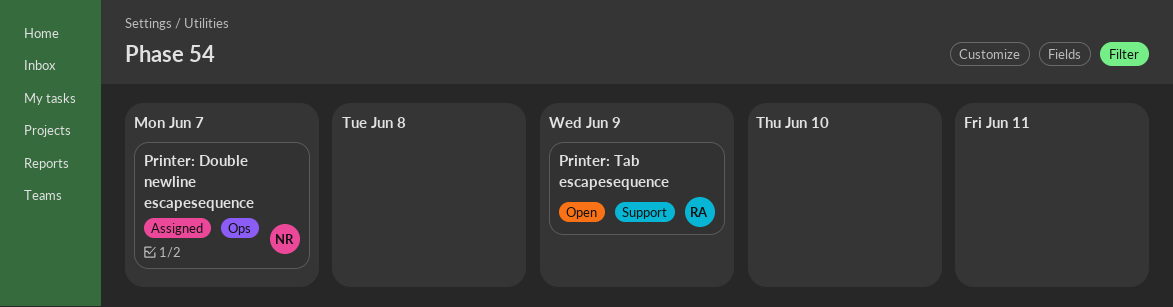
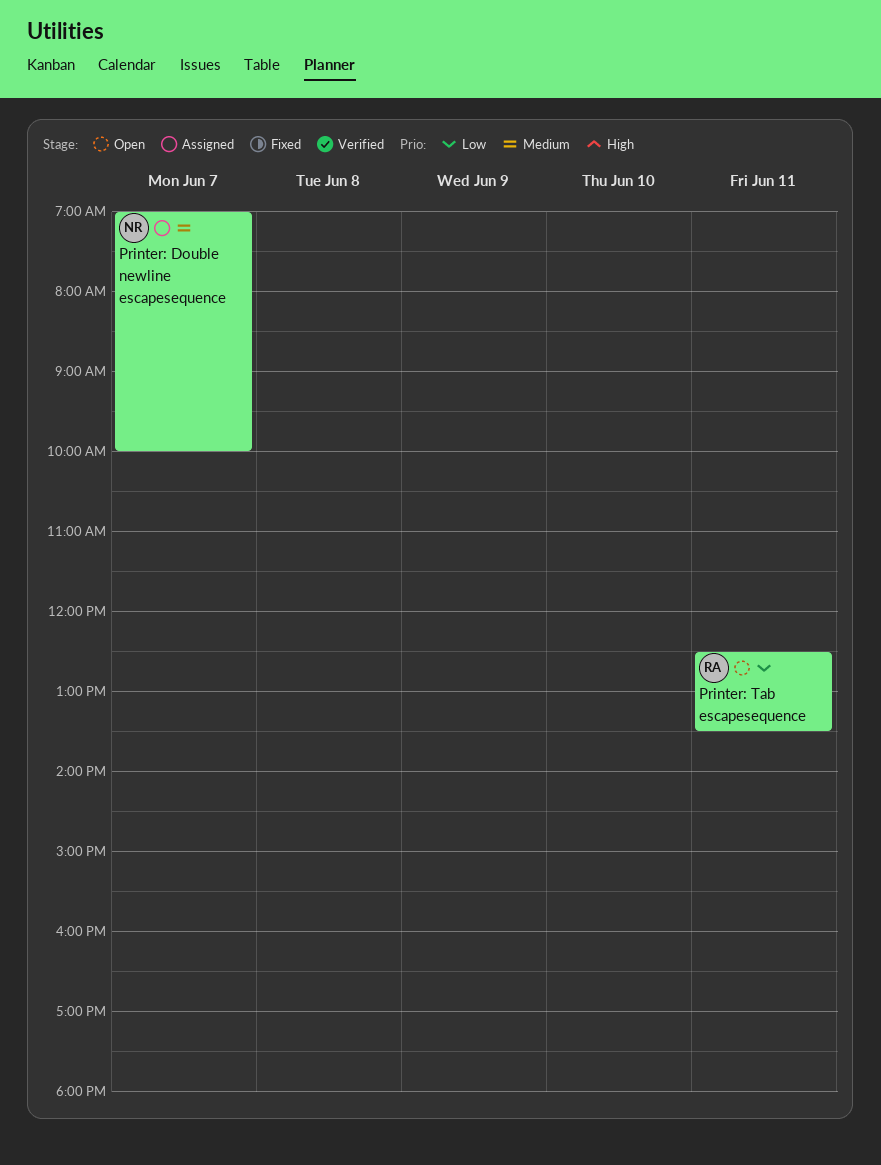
Printer: Tab escapesequence, day: Jun 9 -> Jun 11

